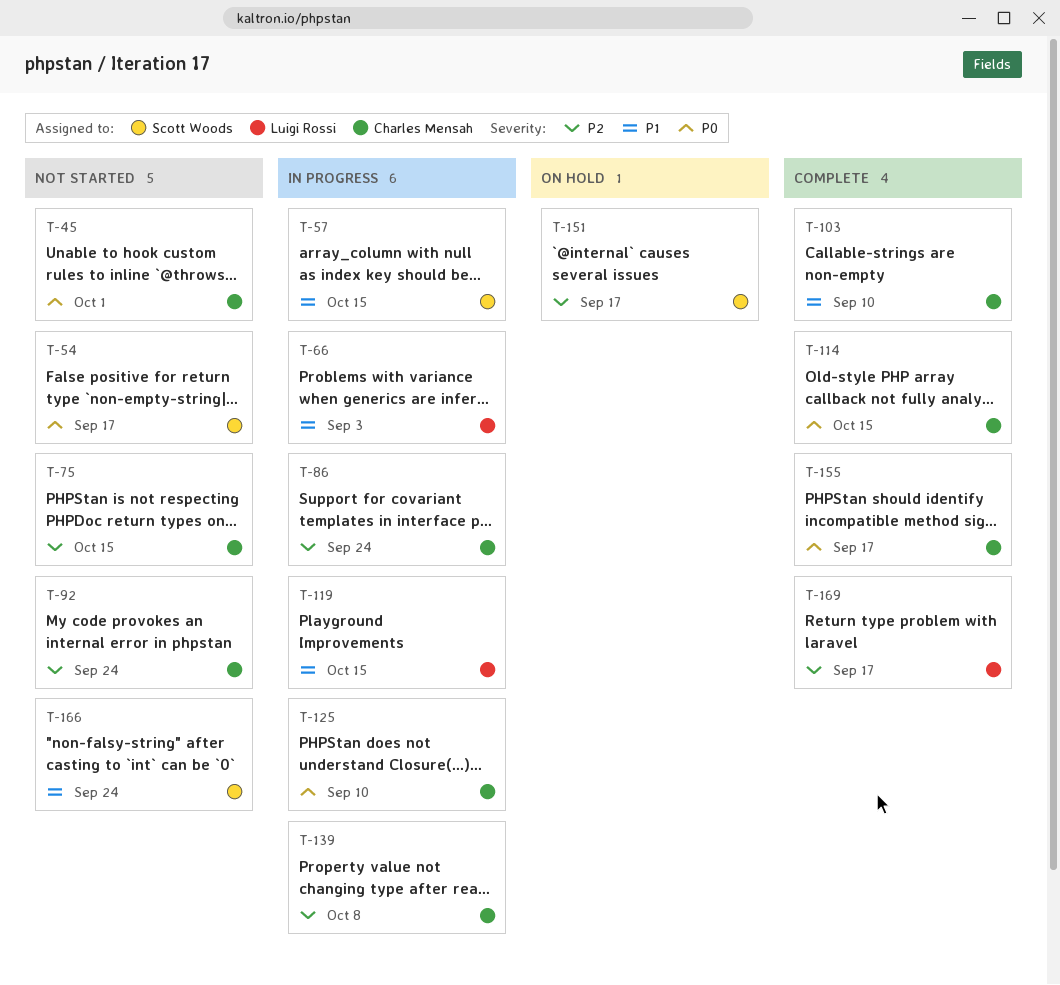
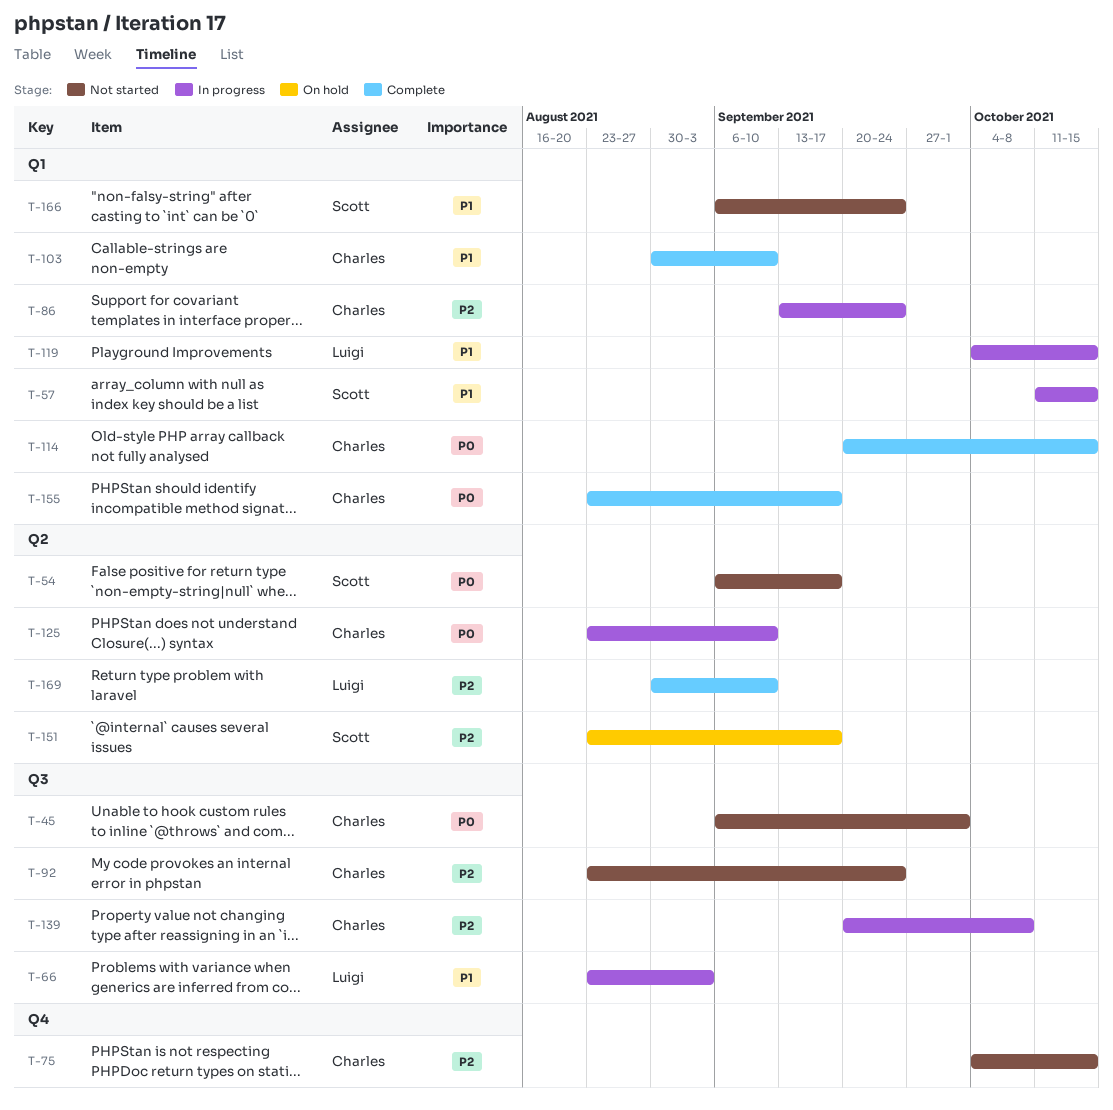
T-169, due: Sep 17 -> Sep 10

